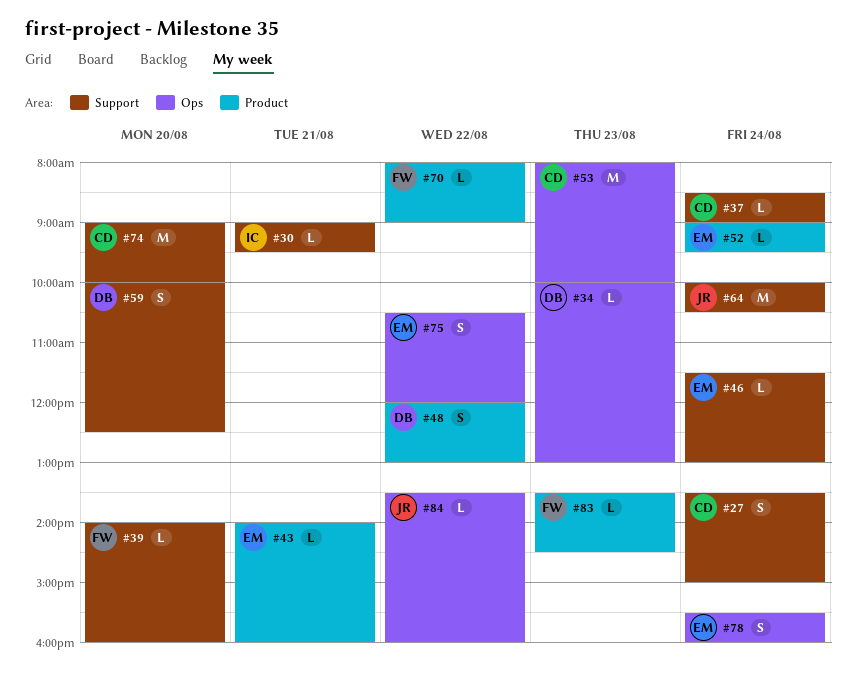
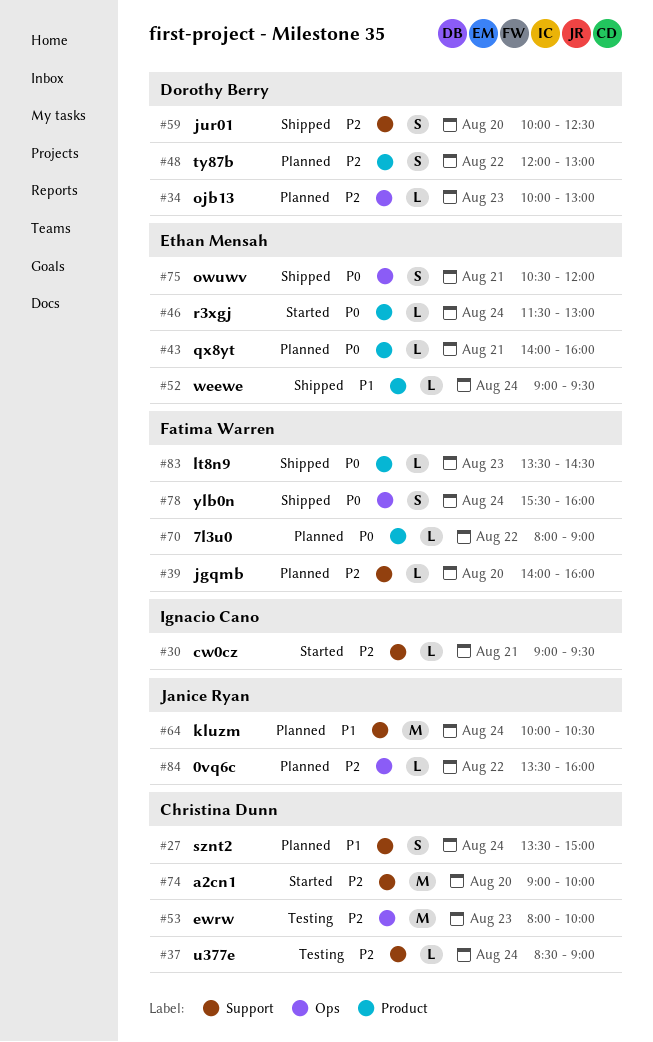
#46, label: Support -> Product
#75, day: Aug 22 -> Aug 21
#78, owner: Ethan Mensah -> Fatima Warren

